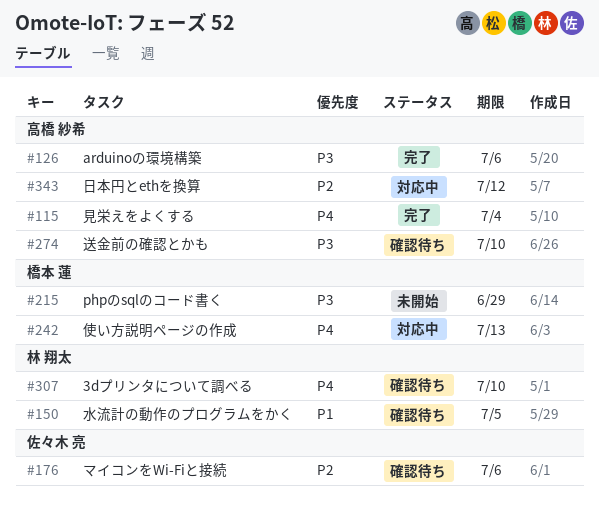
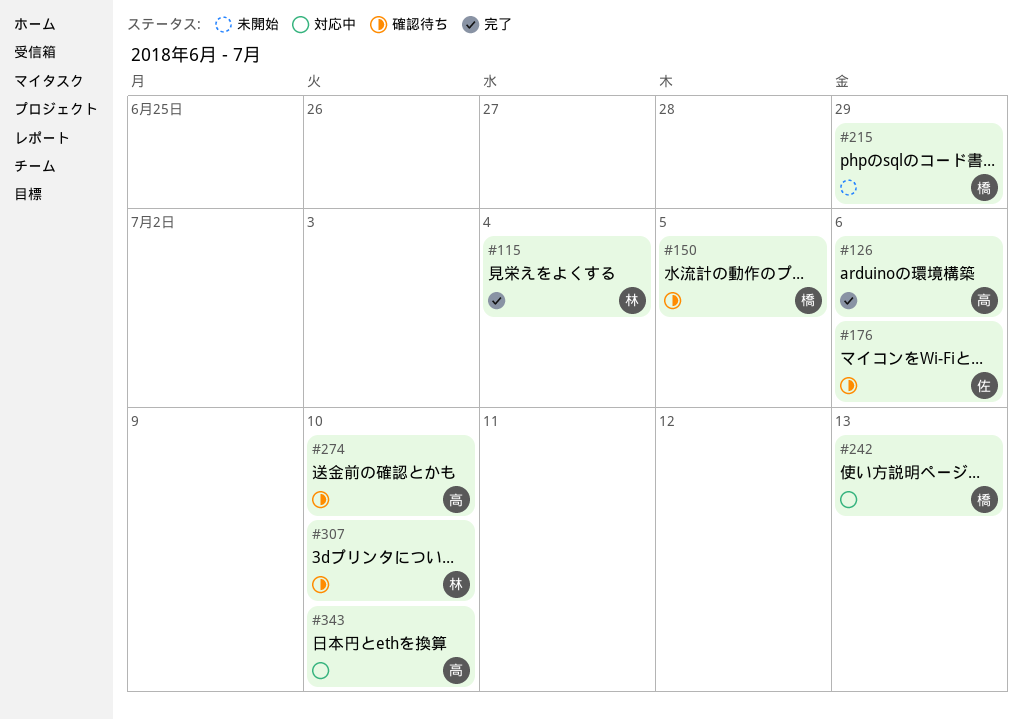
#115, owner: 高橋 紗希 -> 林 翔太
#150, owner: 林 翔太 -> 橋本 蓮
#343, due: Jul 12 -> Jul 10

